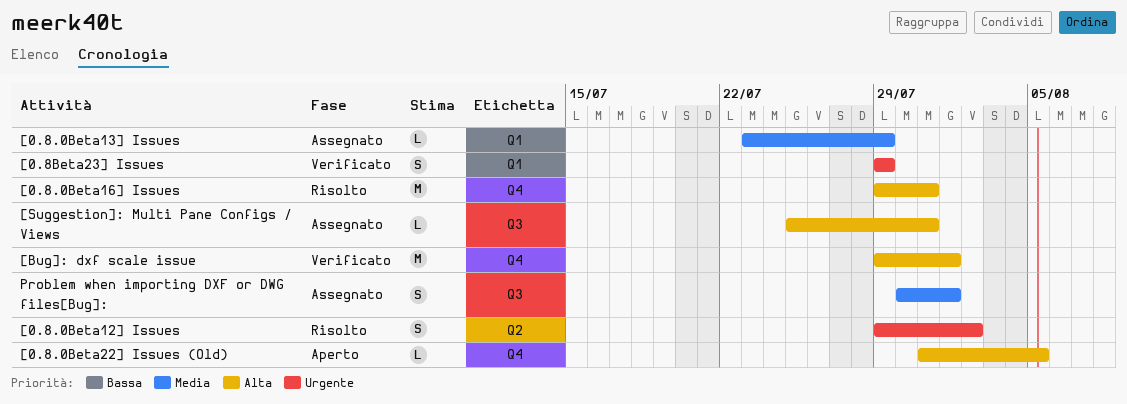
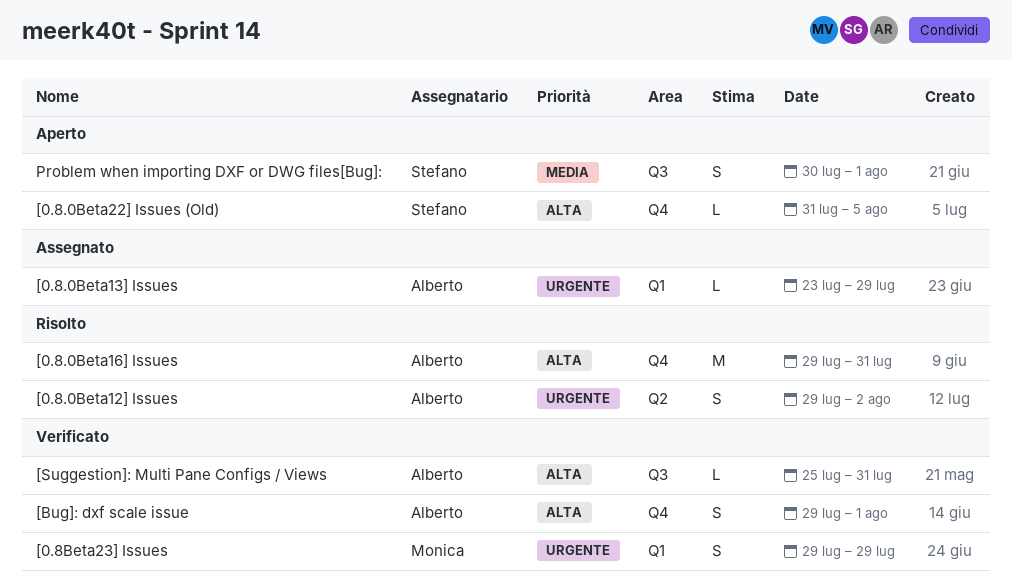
[0.8.0Beta13] Issues, priority: Media -> Urgente
[Bug]: dxf scale issue, estimate: M -> S
[Suggestion]: Multi Pane Configs / Views, status: Assegnato -> Verificato
Problem when importing DXF or DWG files[Bug]:, status: Assegnato -> Aperto

